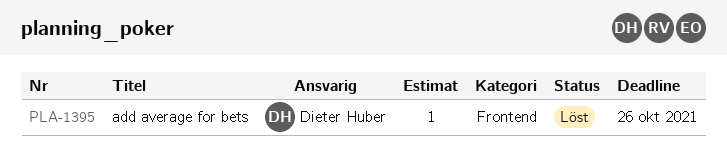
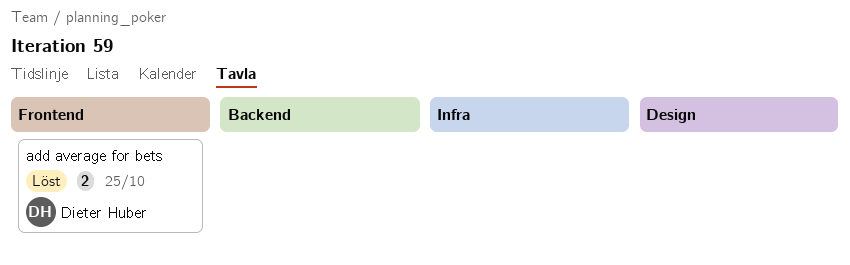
add average for bets, estimate: 1 -> 2
add average for bets, due: Oct 26 -> Oct 25

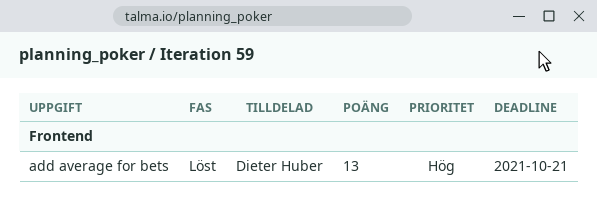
add average for bets, estimate: 2 -> 13
add average for bets, due: Oct 25 -> Oct 21

